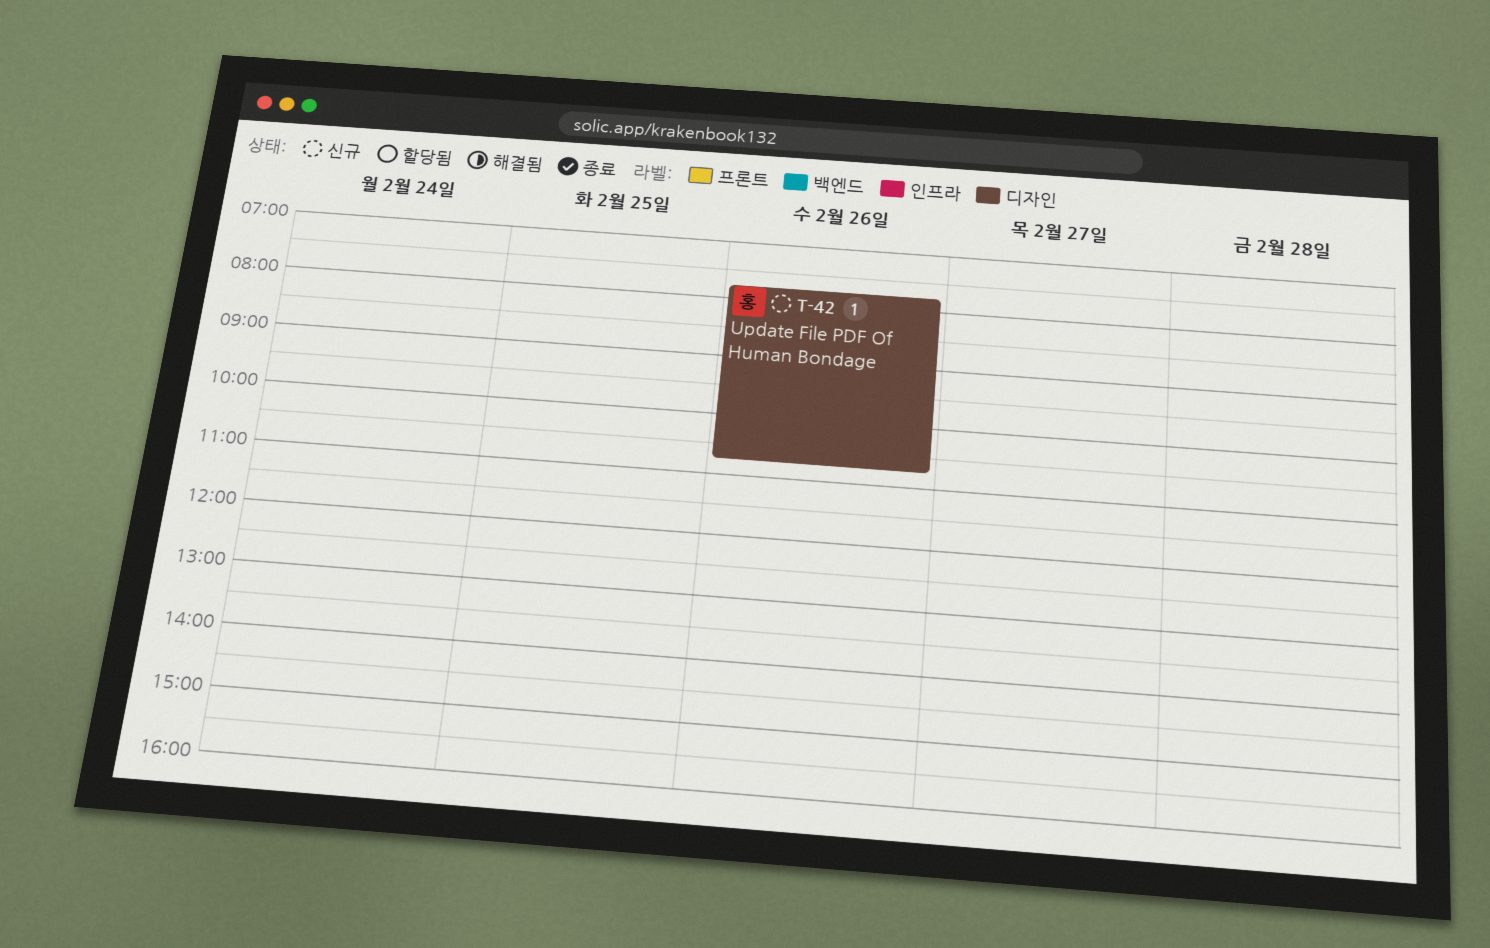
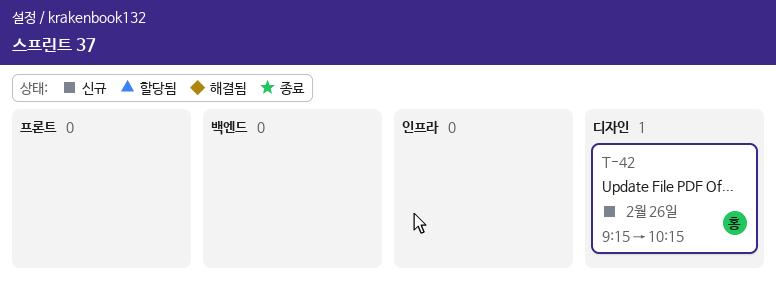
T-42, begins: 07:45 -> 09:15
T-42, ends: 10:45 -> 10:15

